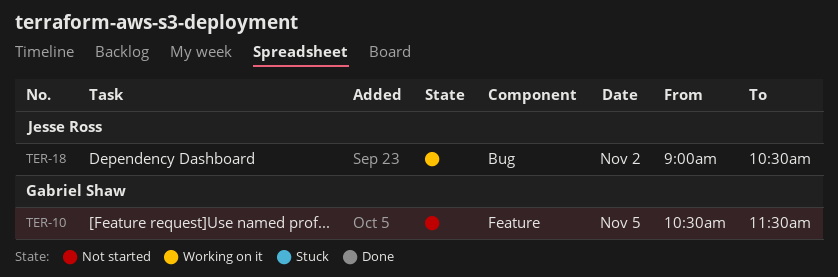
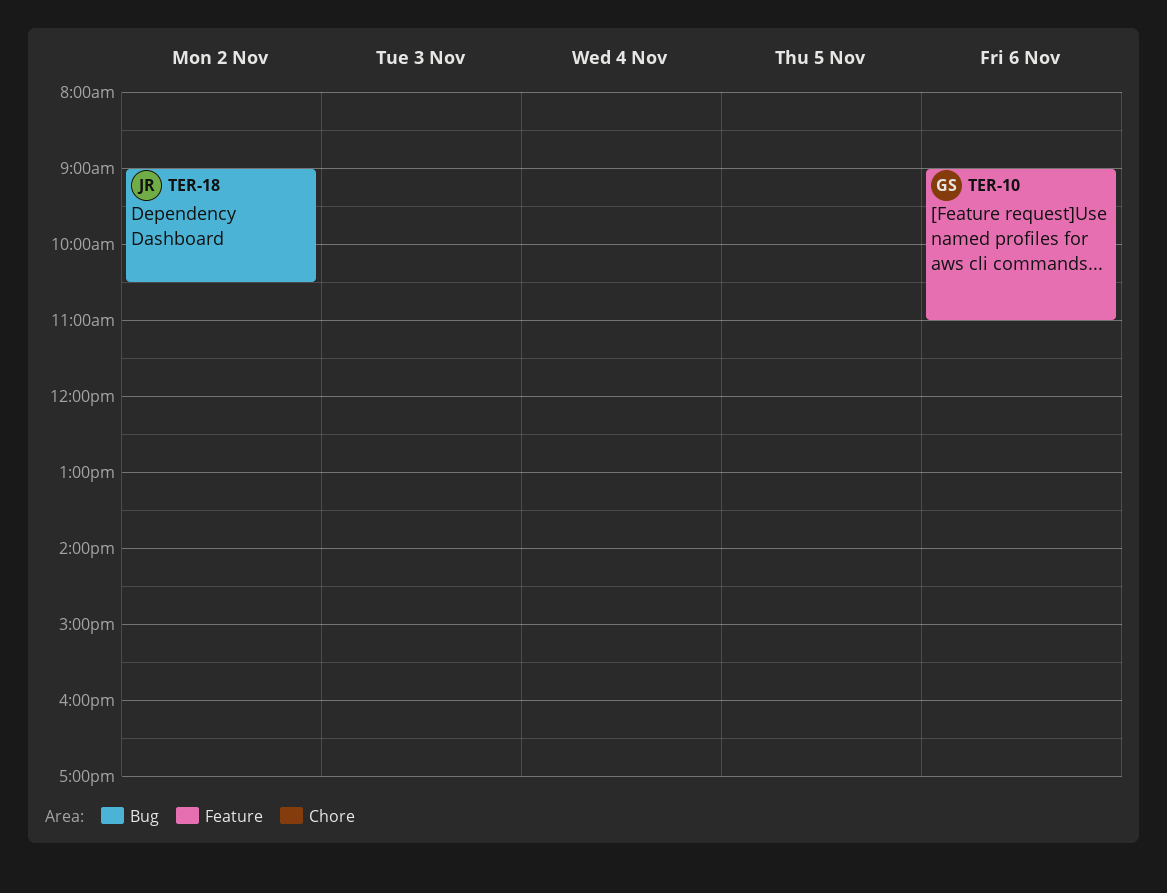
TER-10, day: Nov 5 -> Nov 6
TER-10, begins: 10:30 -> 09:00
TER-10, ends: 11:30 -> 11:00

